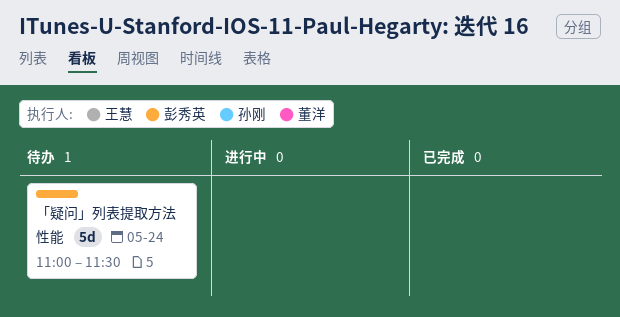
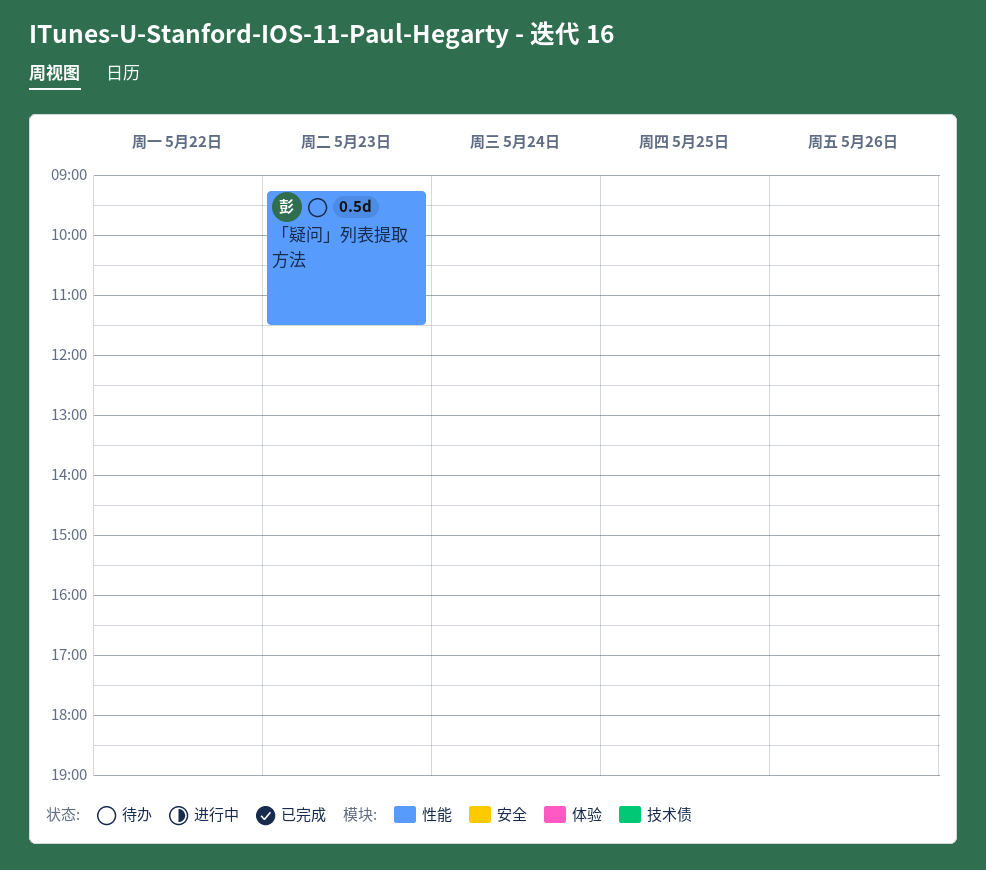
「疑问」列表提取方法, estimate: 5d -> 0.5d
「疑问」列表提取方法, day: May 24 -> May 23
「疑问」列表提取方法, begins: 11:00 -> 09:15

